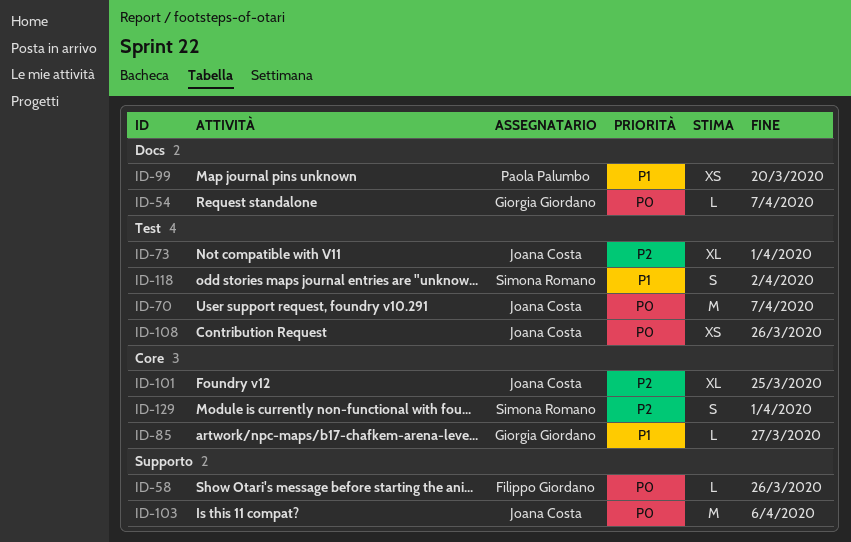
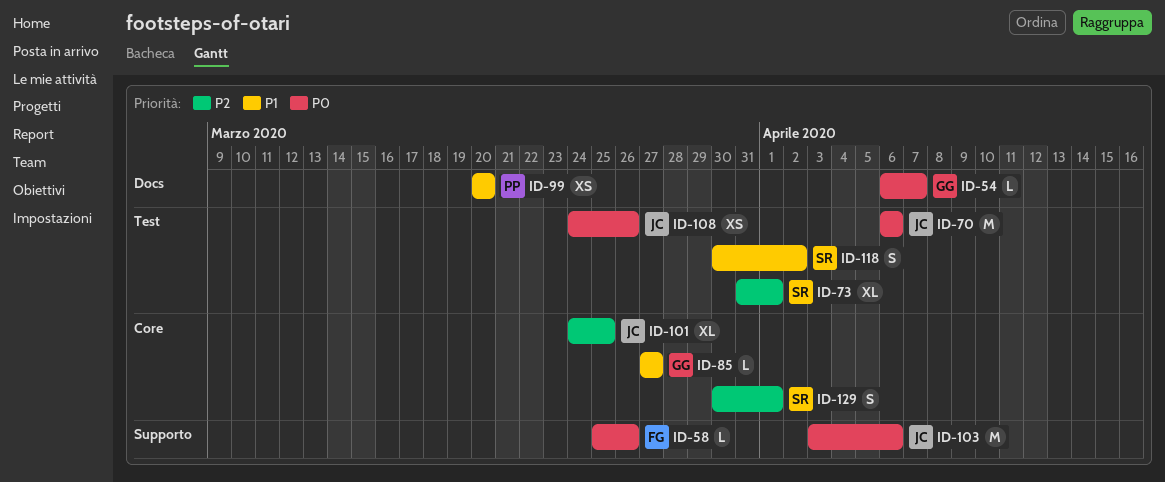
ID-70, due: Apr 7 -> Apr 6
ID-73, owner: Joana Costa -> Simona Romano

